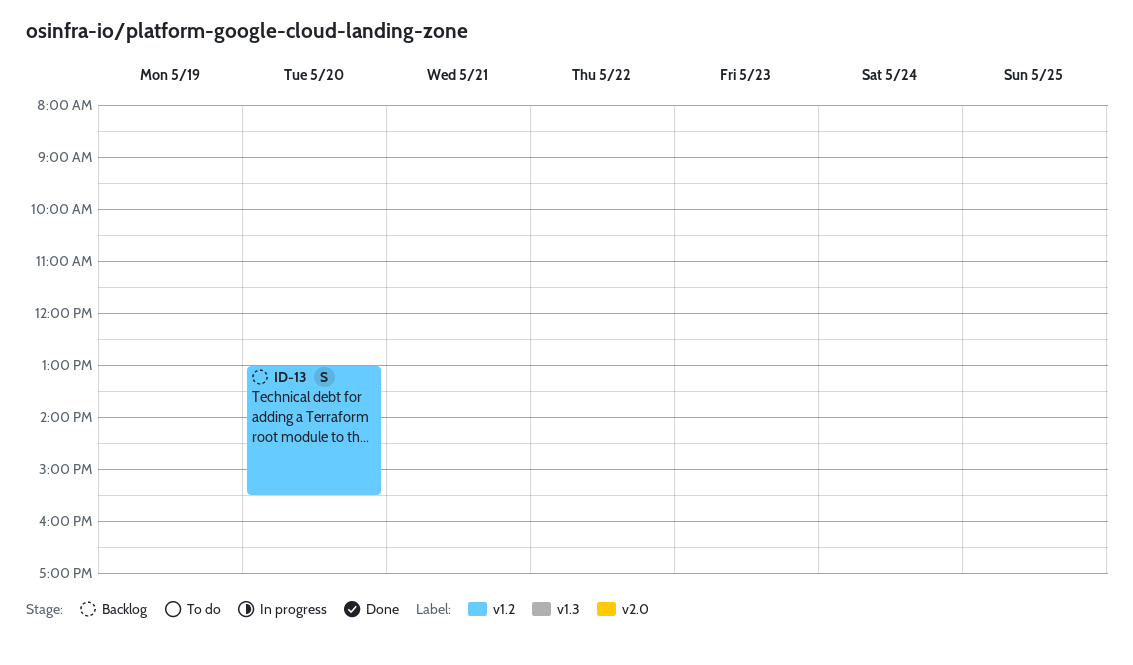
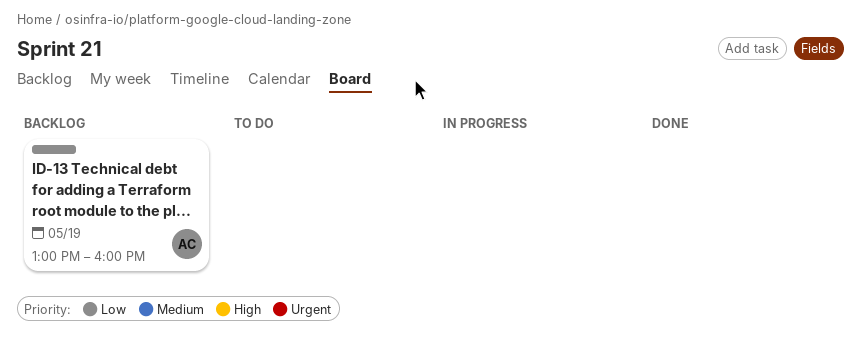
ID-13, day: May 20 -> May 19
ID-13, ends: 15:30 -> 16:00

